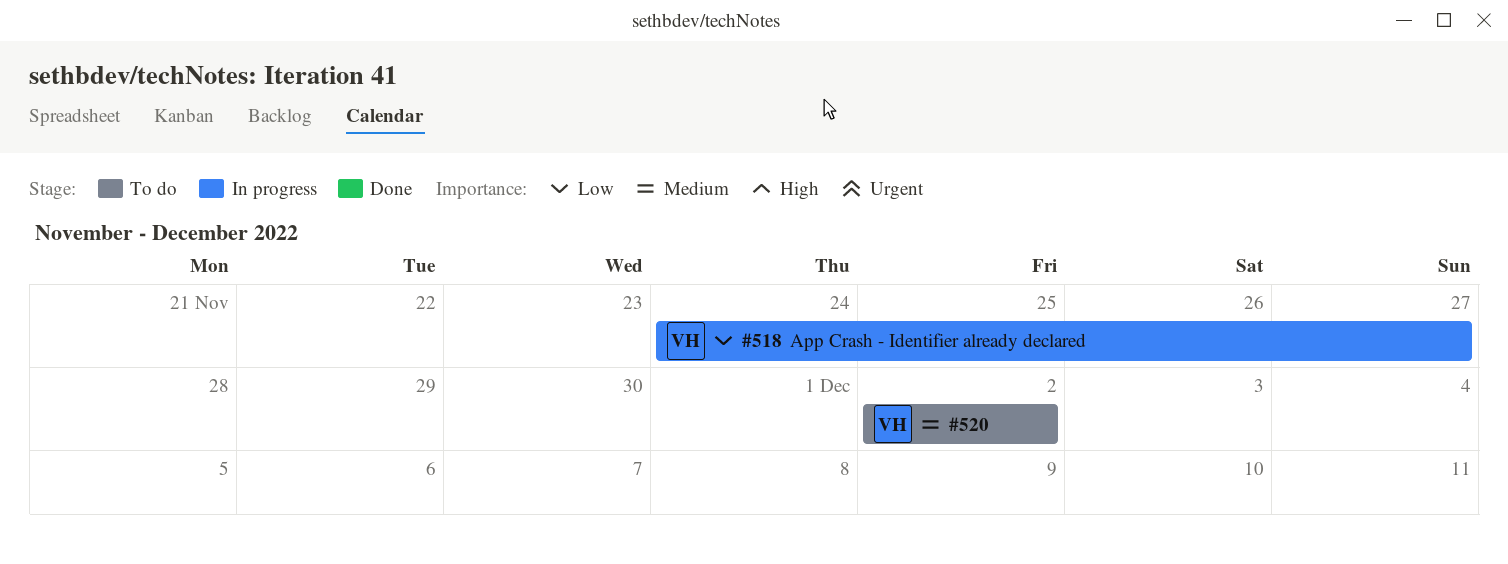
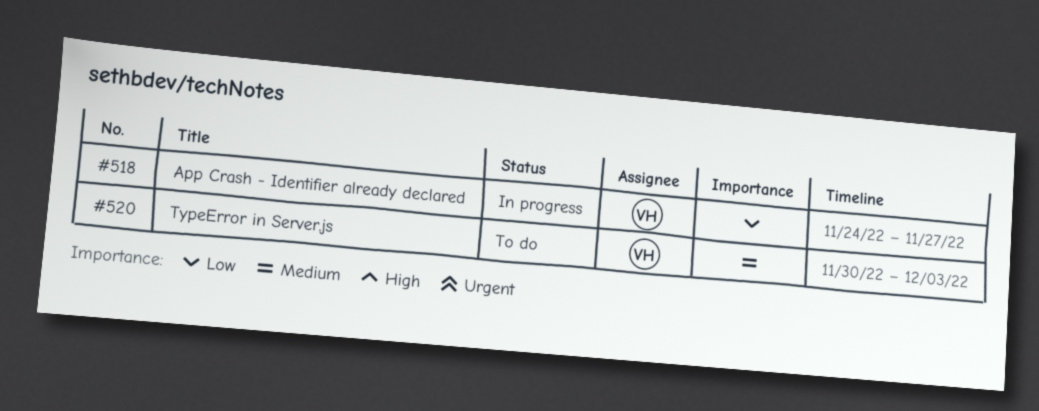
#520, start: Dec 2 -> Nov 30
#520, due: Dec 2 -> Dec 3

